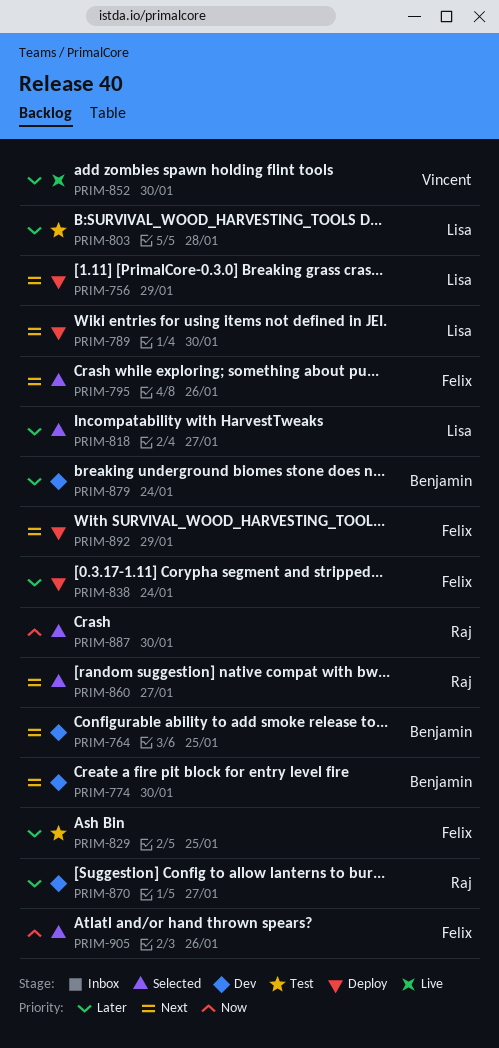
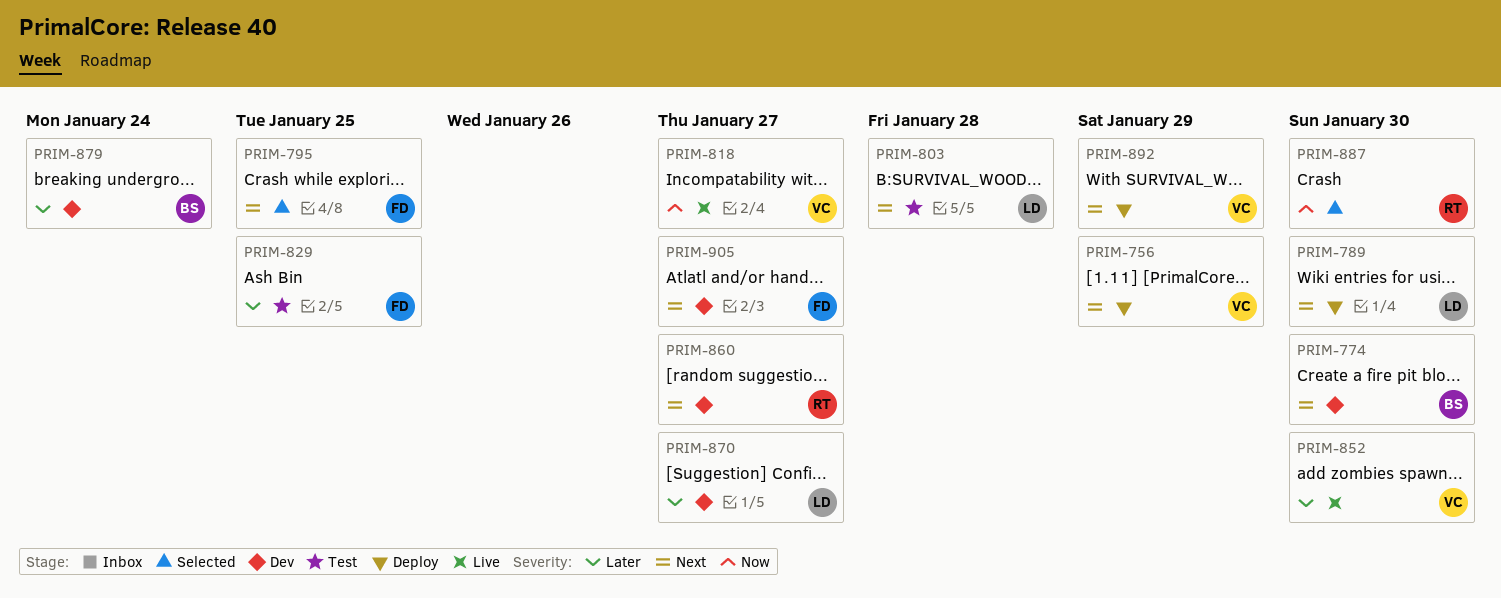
PRIM-756, owner: Lisa -> Vincent
PRIM-764: present -> none
PRIM-795, due: Jan 26 -> Jan 25
PRIM-803, priority: Later -> Next
PRIM-818, status: Selected -> Live
PRIM-818, owner: Lisa -> Vincent
PRIM-818, priority: Later -> Now
PRIM-838: present -> none
PRIM-860, status: Selected -> Dev
PRIM-870, owner: Raj -> Lisa
PRIM-892, owner: Felix -> Vincent
PRIM-905, status: Selected -> Dev
PRIM-905, priority: Now -> Next
PRIM-905, due: Jan 26 -> Jan 27

